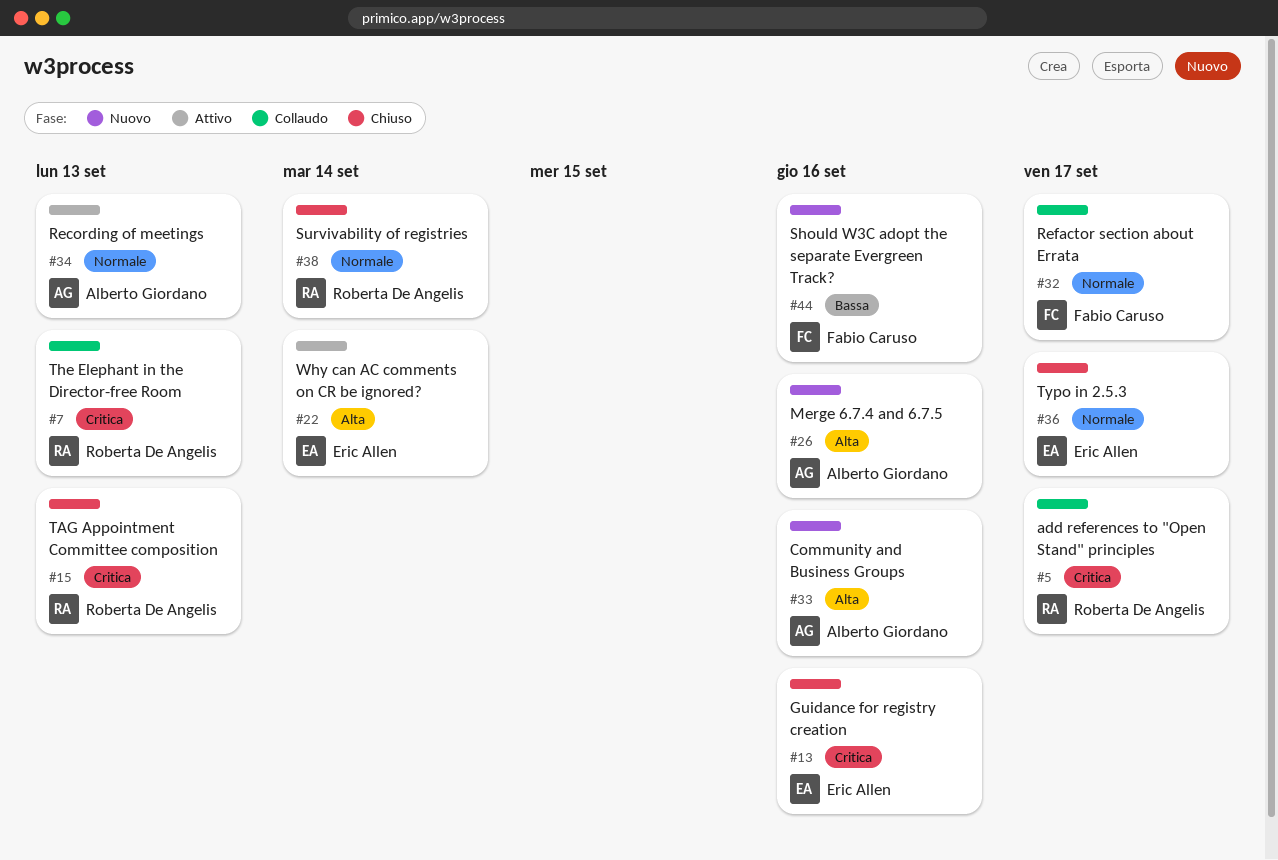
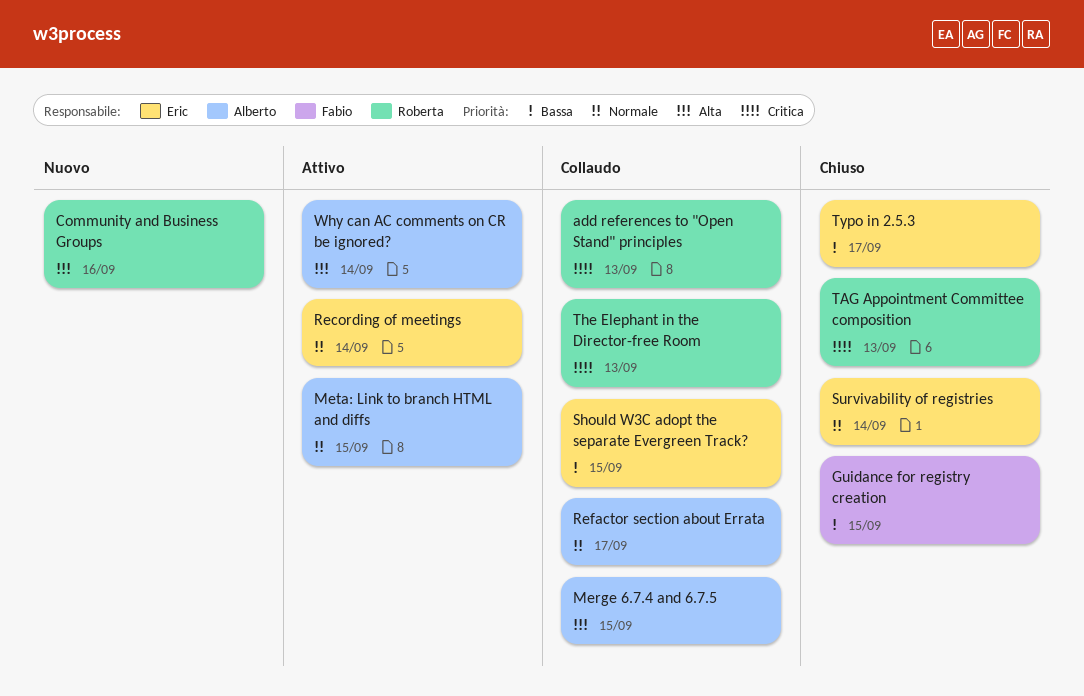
add references to "Open Stand" principles, due: Sep 17 -> Sep 13
Community and Business Groups, owner: Alberto Giordano -> Roberta De Angelis
Guidance for registry creation, owner: Eric Allen -> Fabio Caruso
Guidance for registry creation, priority: Critica -> Bassa
Guidance for registry creation, due: Sep 16 -> Sep 15
Merge 6.7.4 and 6.7.5, status: Nuovo -> Collaudo
Merge 6.7.4 and 6.7.5, due: Sep 16 -> Sep 15
Meta: Link to branch HTML and diffs: none -> present
Recording of meetings, owner: Alberto Giordano -> Eric Allen
Recording of meetings, due: Sep 13 -> Sep 14
Refactor section about Errata, owner: Fabio Caruso -> Alberto Giordano
Should W3C adopt the separate Evergreen Track?, status: Nuovo -> Collaudo
Should W3C adopt the separate Evergreen Track?, owner: Fabio Caruso -> Eric Allen
Should W3C adopt the separate Evergreen Track?, due: Sep 16 -> Sep 15
Survivability of registries, owner: Roberta De Angelis -> Eric Allen
Typo in 2.5.3, priority: Normale -> Bassa
Why can AC comments on CR be ignored?, owner: Eric Allen -> Alberto Giordano

